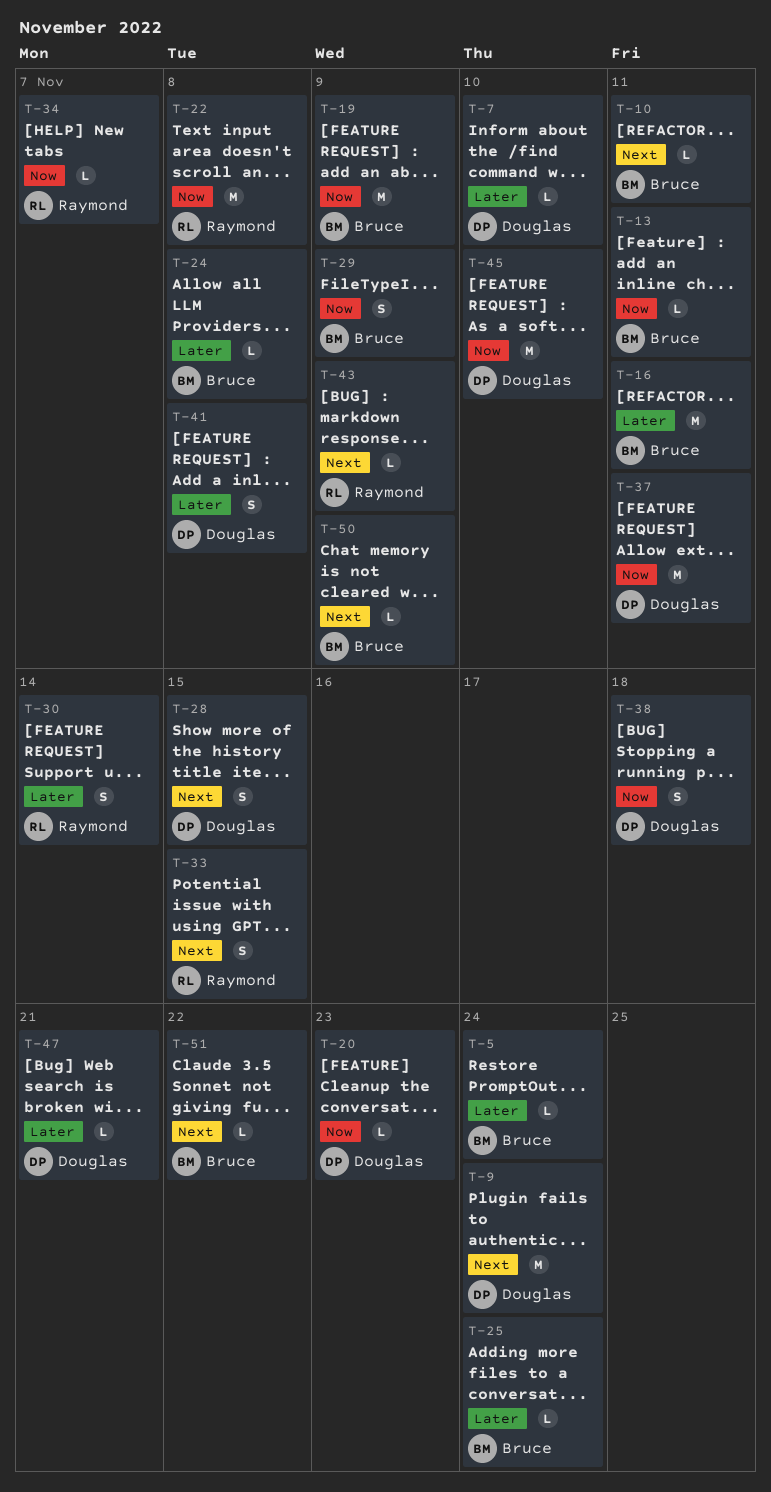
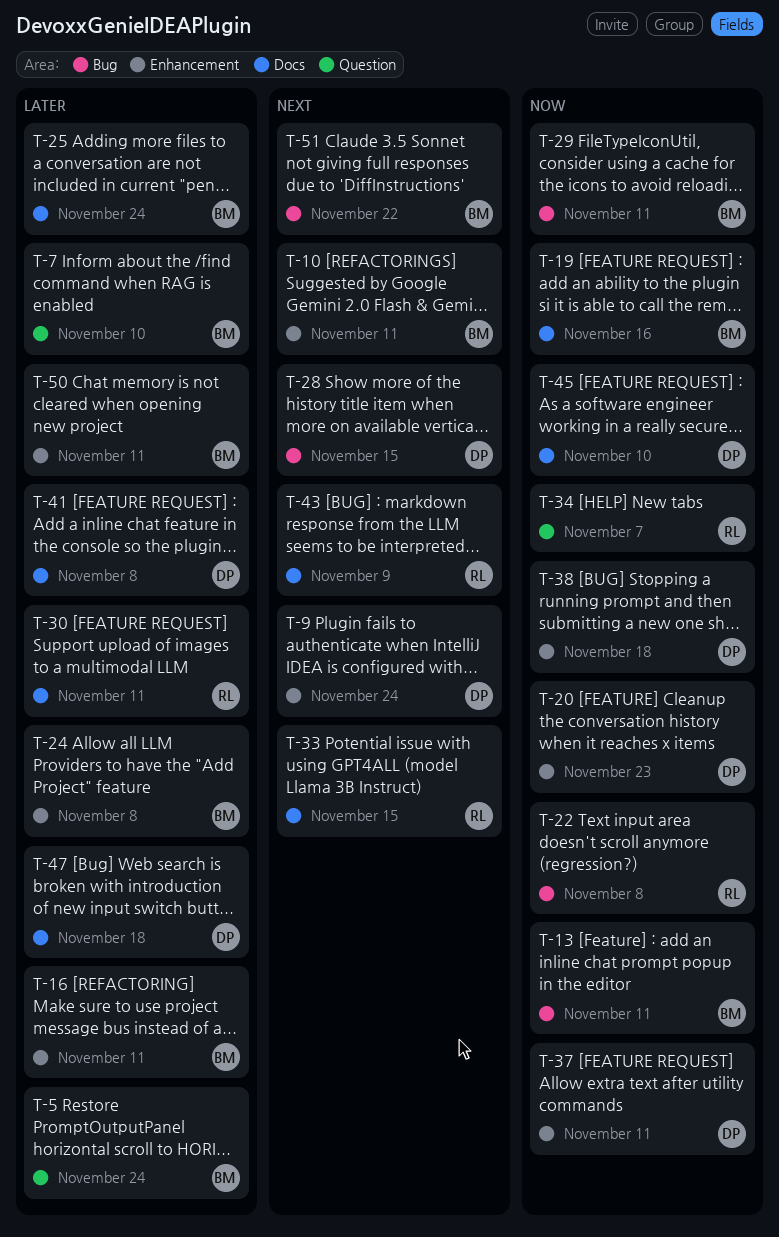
T-7, owner: Douglas -> Bruce
T-19, due: Nov 9 -> Nov 16
T-29, due: Nov 9 -> Nov 11
T-30, due: Nov 14 -> Nov 11
T-47, due: Nov 21 -> Nov 18
T-50, priority: Next -> Later
T-50, due: Nov 9 -> Nov 11

